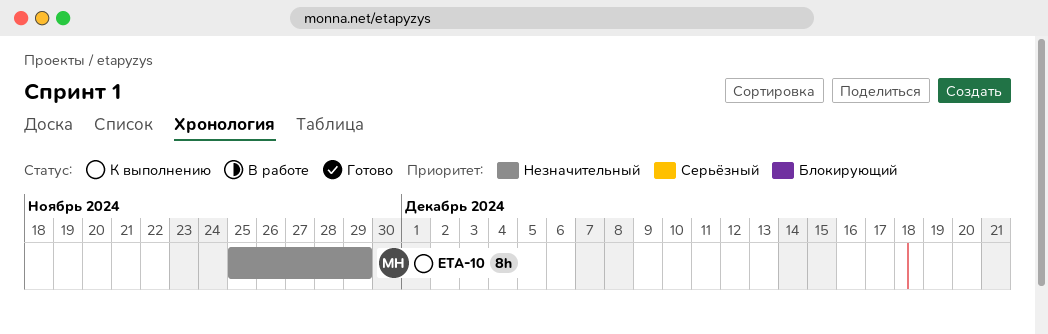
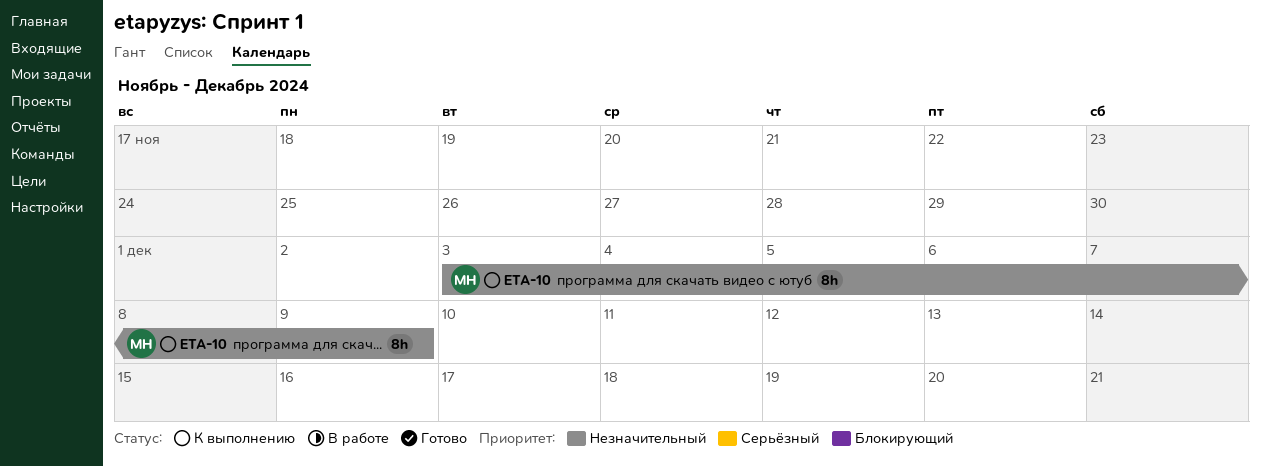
ETA-10, start: Nov 25 -> Dec 3
ETA-10, due: Nov 29 -> Dec 9

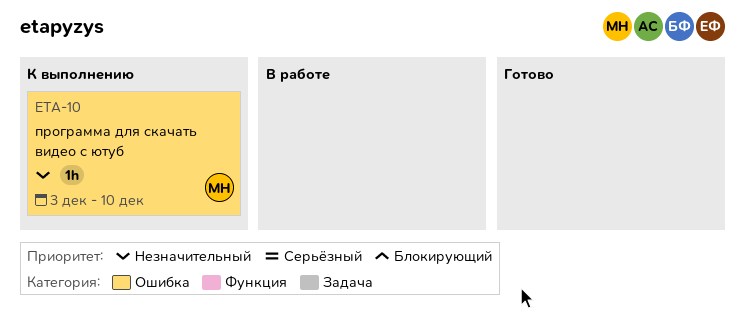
ETA-10, estimate: 8h -> 1h
ETA-10, due: Dec 9 -> Dec 10

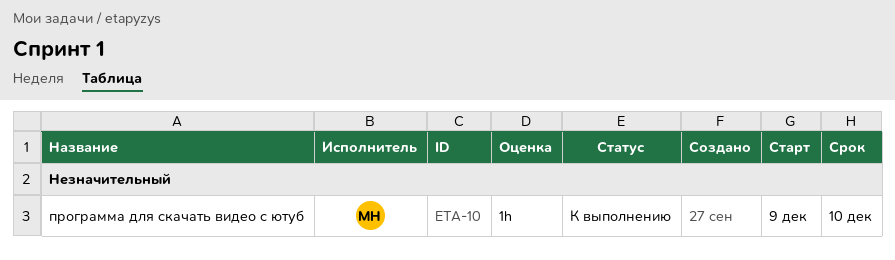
ETA-10, start: Dec 3 -> Dec 9

